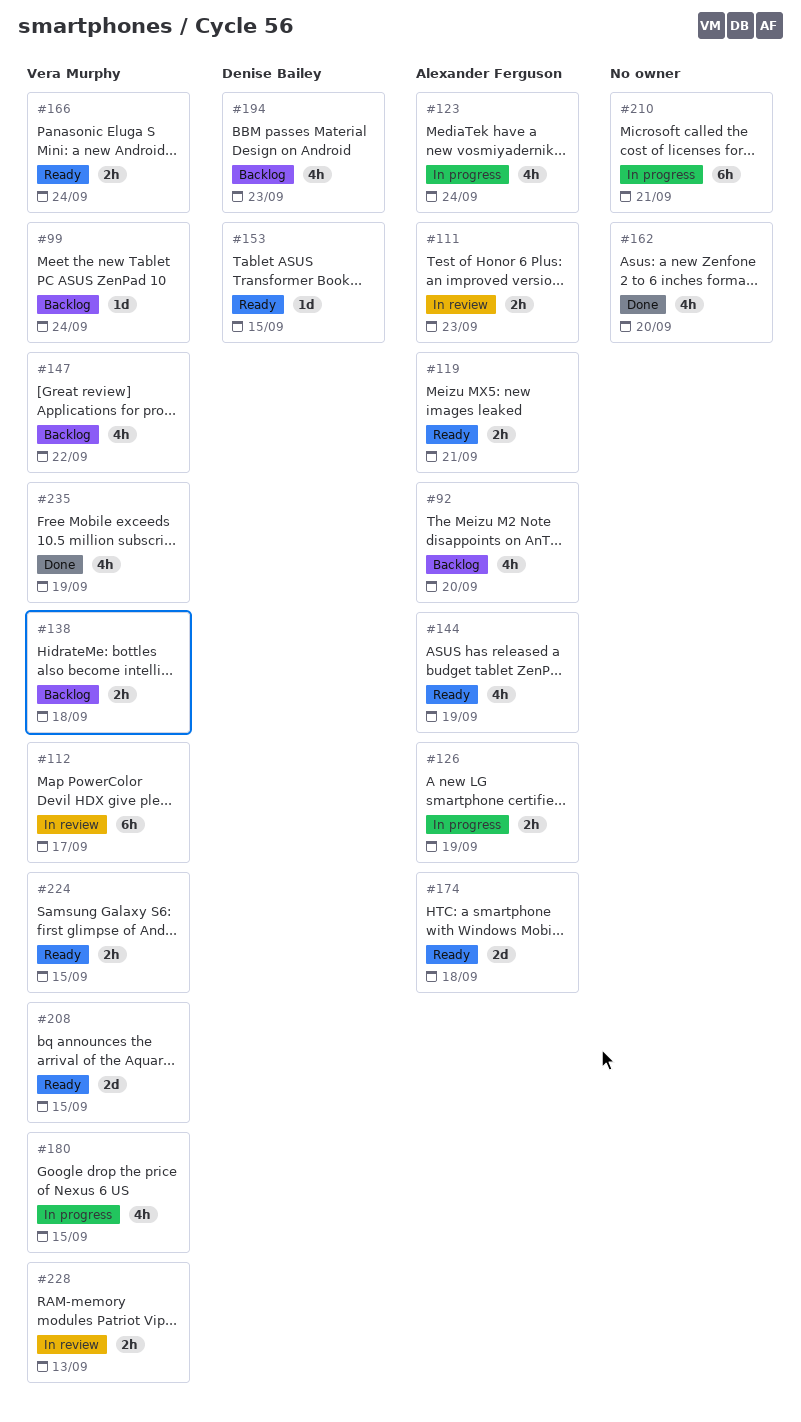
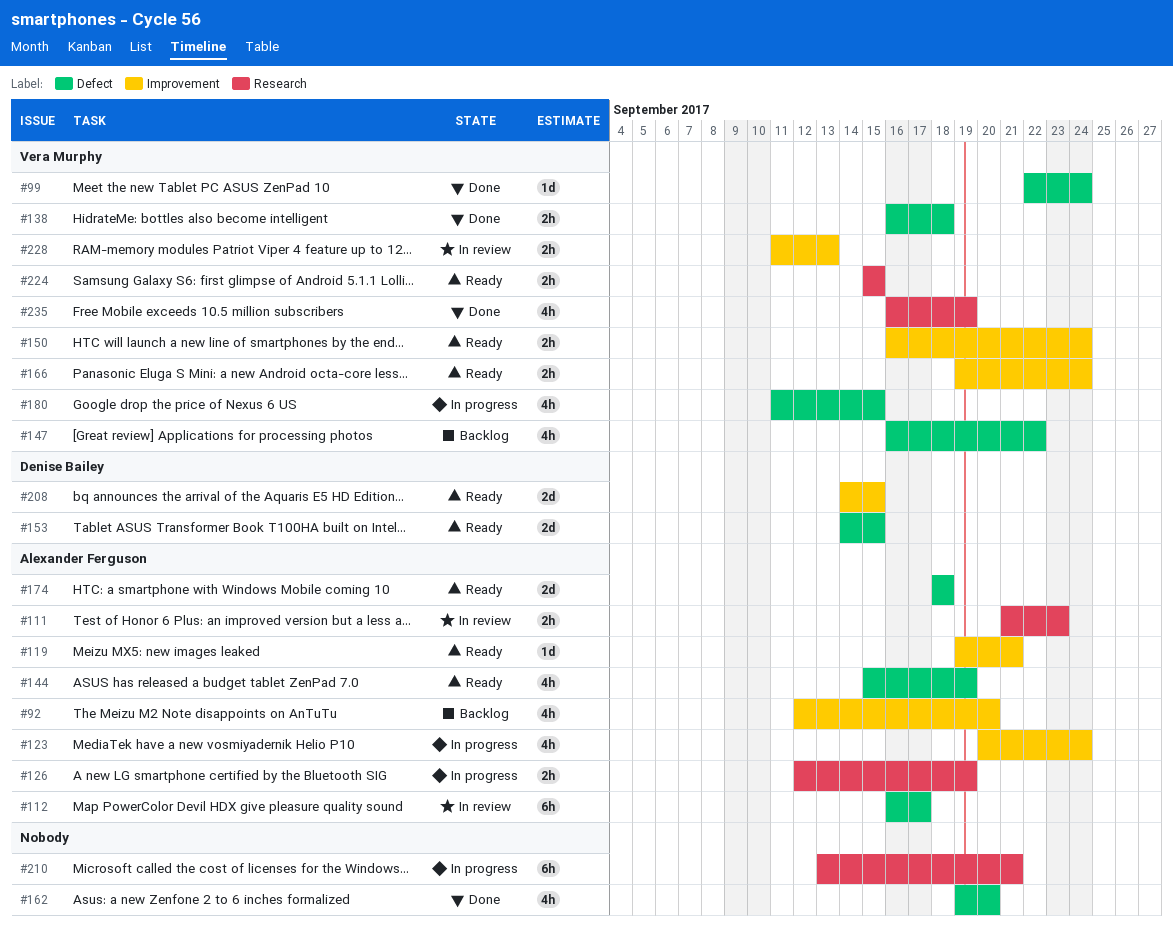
#99, status: Backlog -> Done
#112, owner: Vera Murphy -> Alexander Ferguson
#119, estimate: 2h -> 1d
#138, status: Backlog -> Done
#150: none -> present
#153, estimate: 1d -> 2d
#194: present -> none
#208, owner: Vera Murphy -> Denise Bailey

